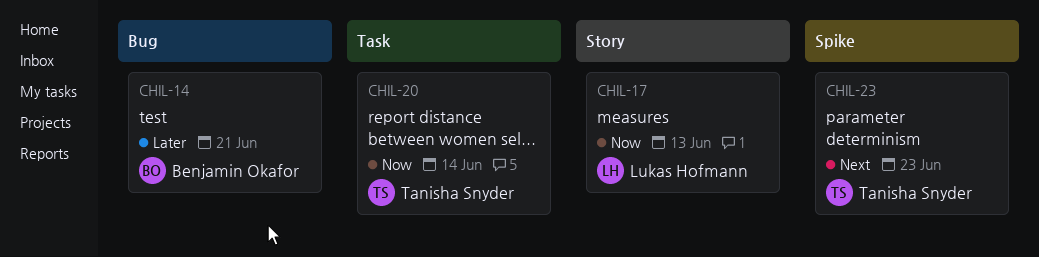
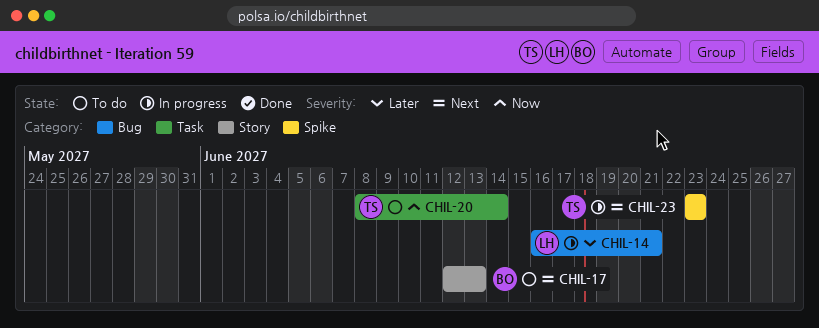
CHIL-14, owner: Benjamin Okafor -> Lukas Hofmann
CHIL-17, owner: Lukas Hofmann -> Benjamin Okafor
CHIL-17, priority: Now -> Next

